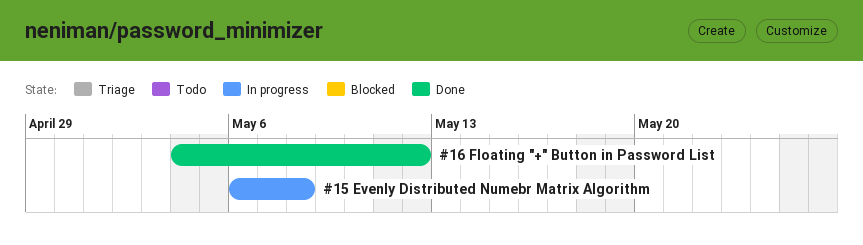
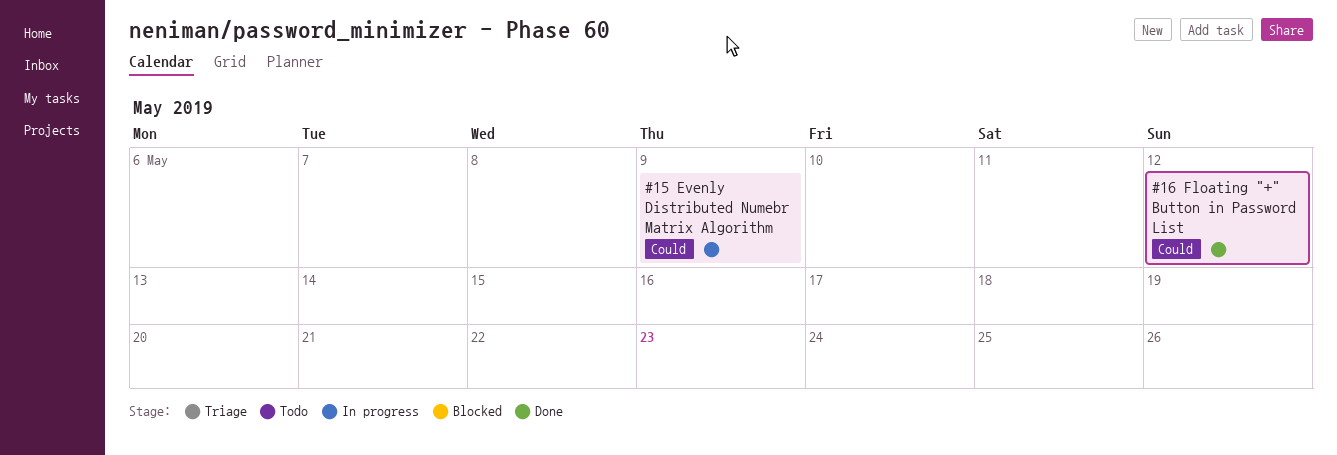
#15 Evenly Distributed Numebr Matrix Algorithm, due: May 8 -> May 9

